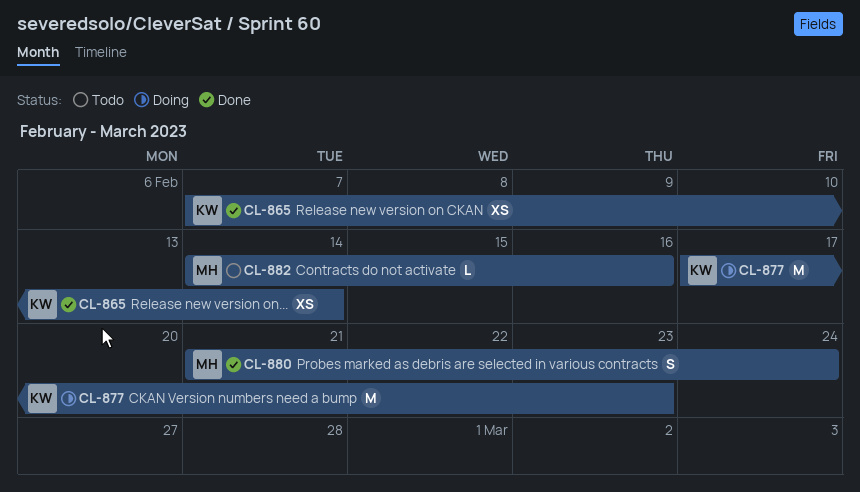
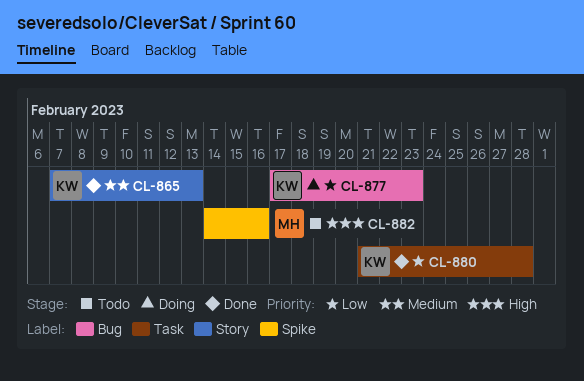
CL-865, due: Feb 14 -> Feb 13
CL-880, owner: MH -> KW
CL-880, due: Feb 24 -> Feb 28

